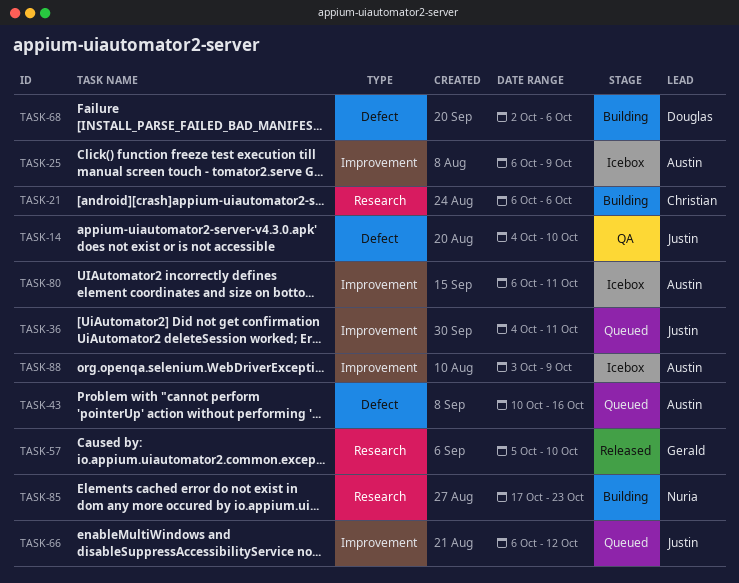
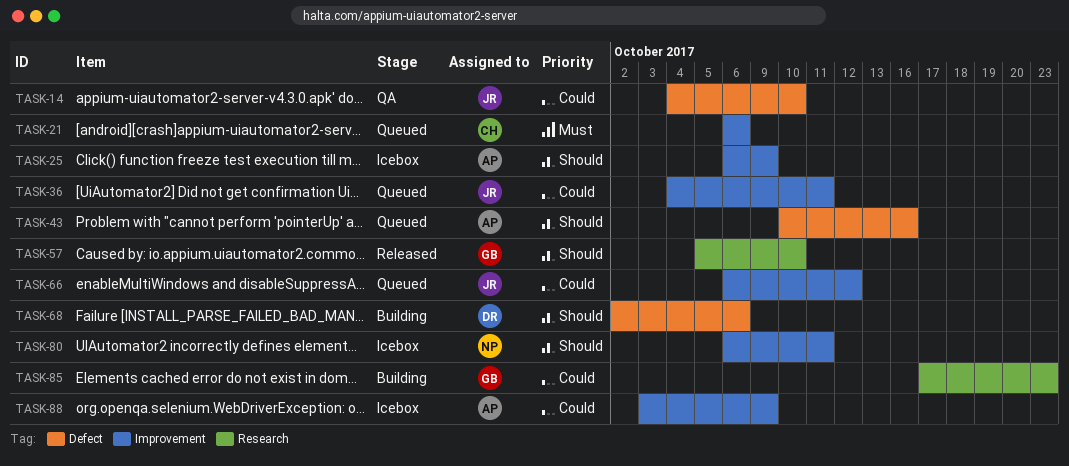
TASK-21, status: Building -> Queued
TASK-21, label: Research -> Improvement
TASK-80, owner: Austin -> Nuria
TASK-85, owner: Nuria -> Gerald

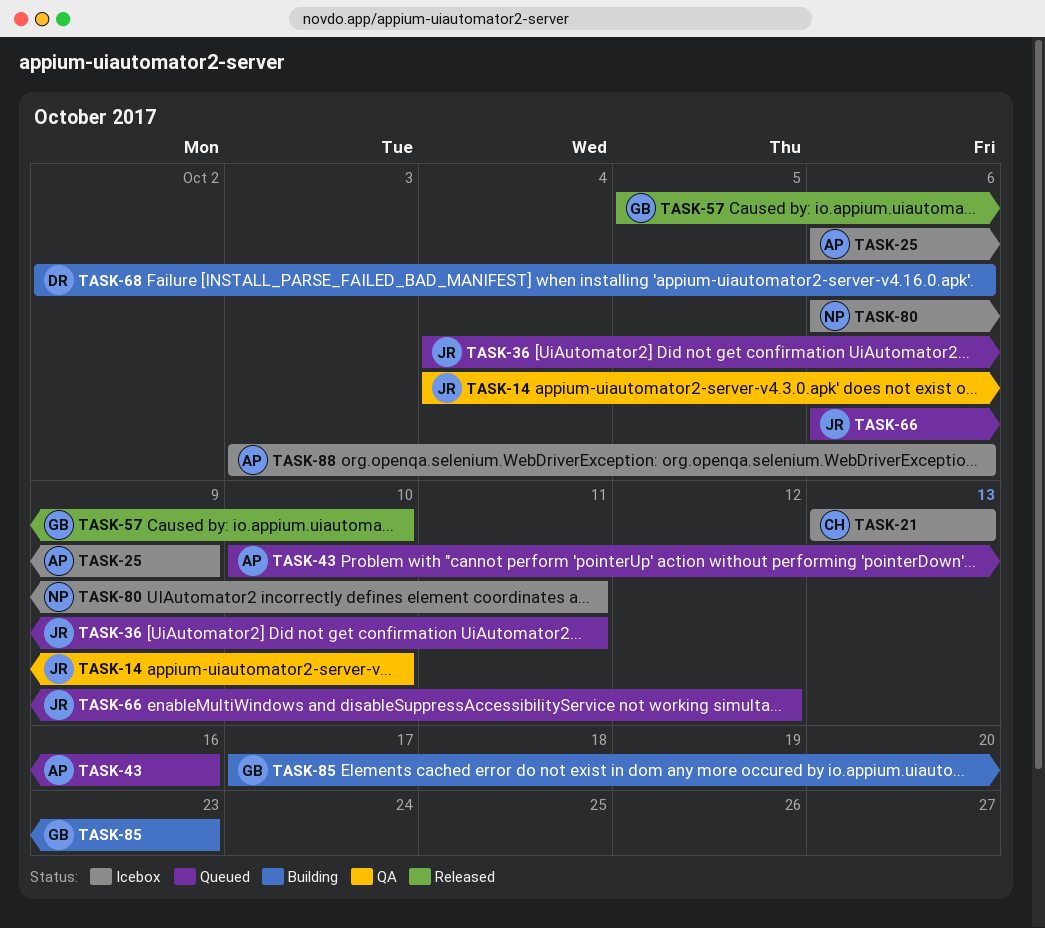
TASK-21, status: Queued -> Icebox
TASK-21, start: Oct 6 -> Oct 13
TASK-21, due: Oct 6 -> Oct 13
TASK-88, due: Oct 9 -> Oct 6

